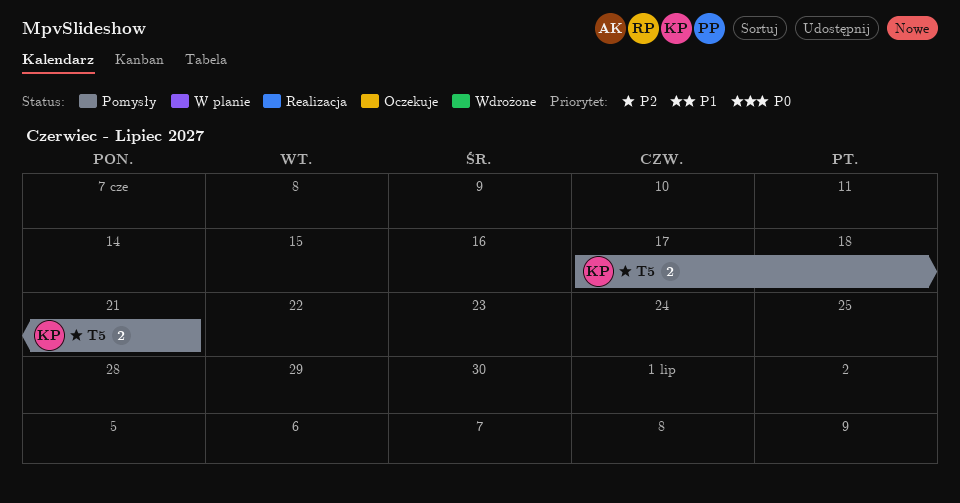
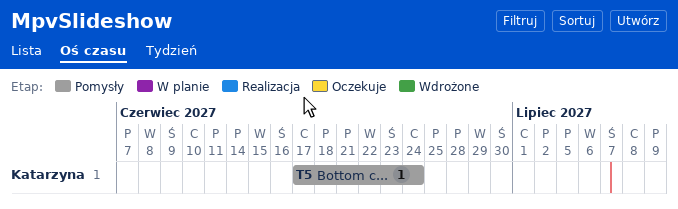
T5, estimate: 2 -> 1
T5, due: Jun 21 -> Jun 24

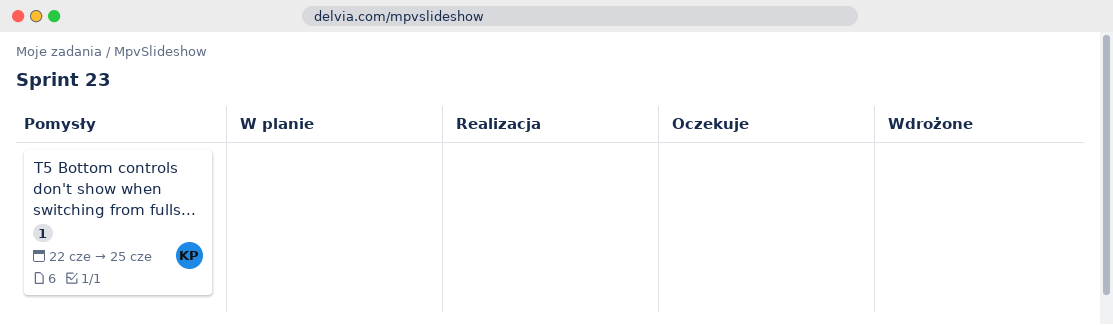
T5, start: Jun 17 -> Jun 22
T5, due: Jun 24 -> Jun 25

